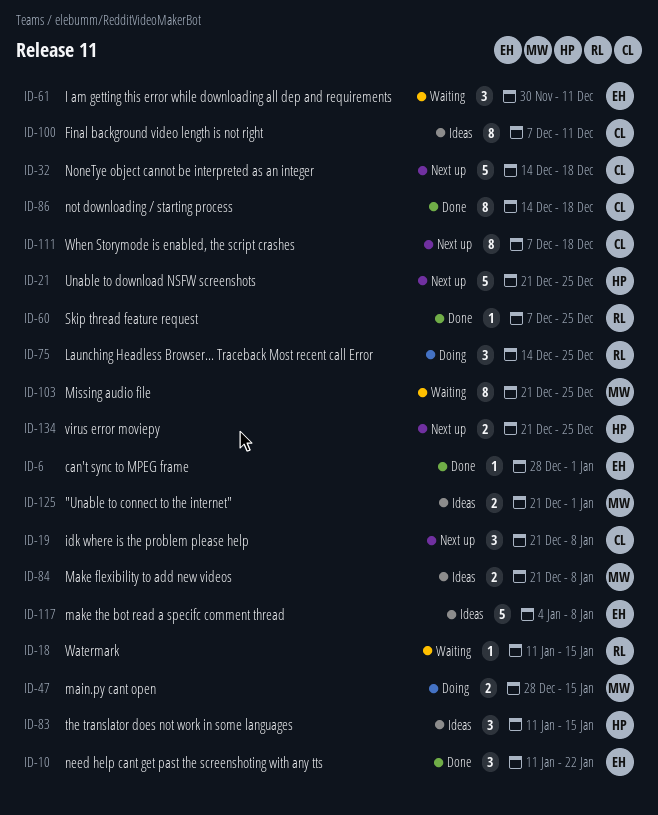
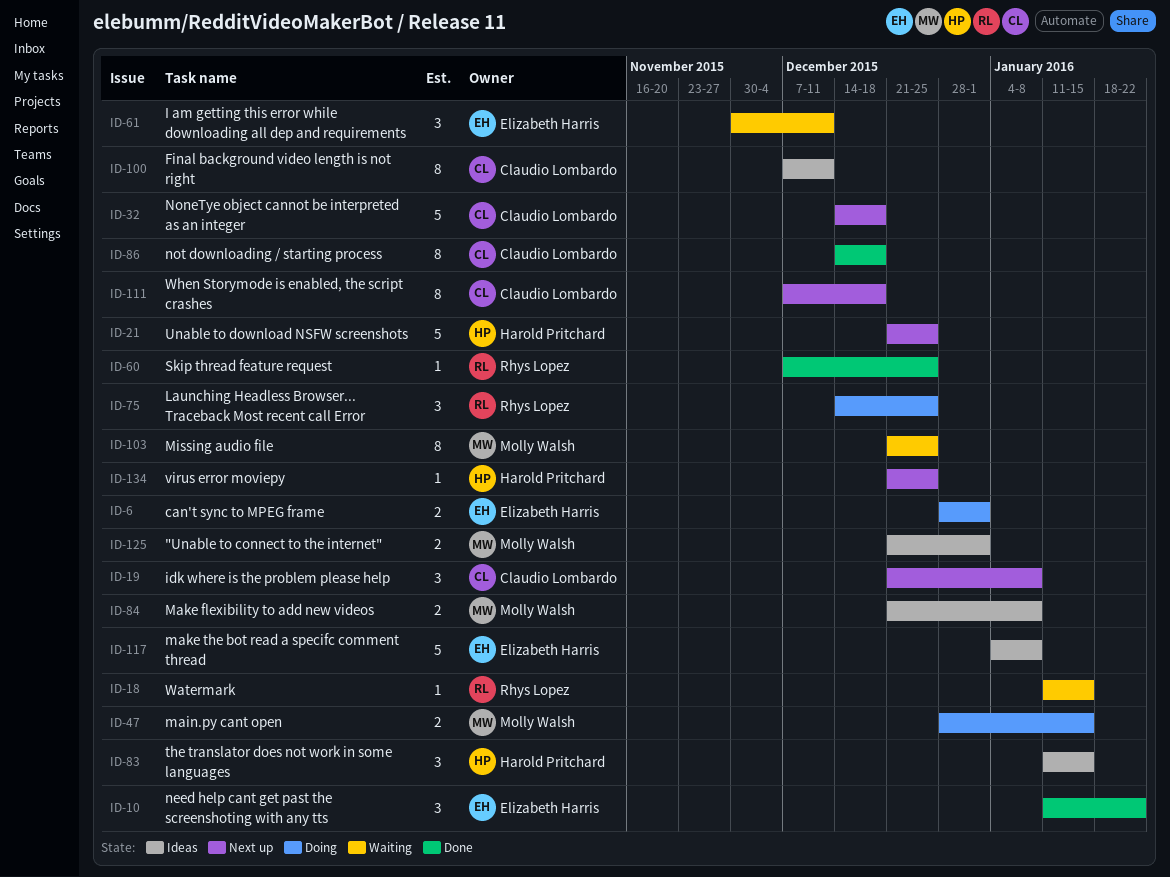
ID-6, status: Done -> Doing
ID-6, estimate: 1 -> 2
ID-134, estimate: 2 -> 1

